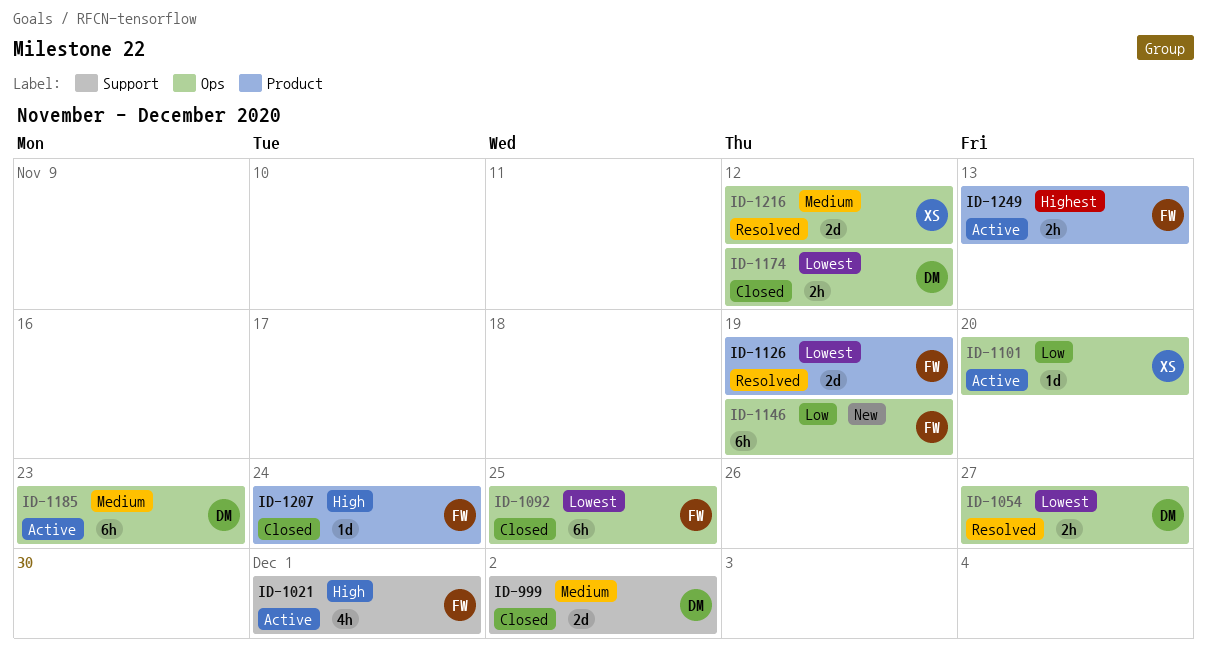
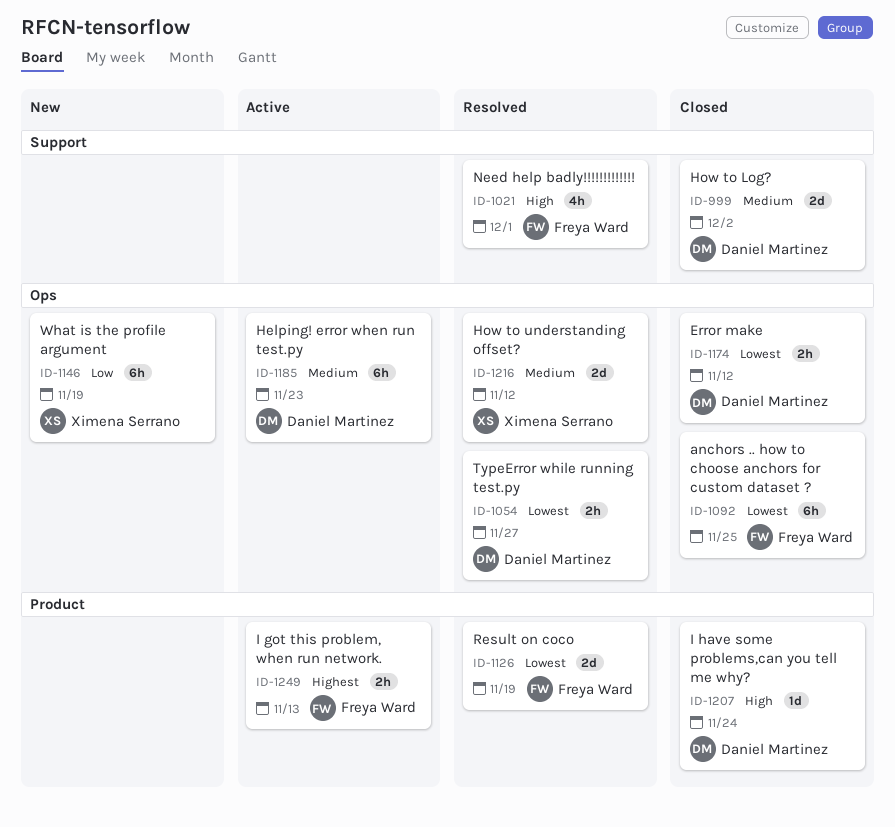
ID-1021, status: Active -> Resolved
ID-1101: present -> none
ID-1146, owner: Freya Ward -> Ximena Serrano
ID-1207, owner: Freya Ward -> Daniel Martinez

